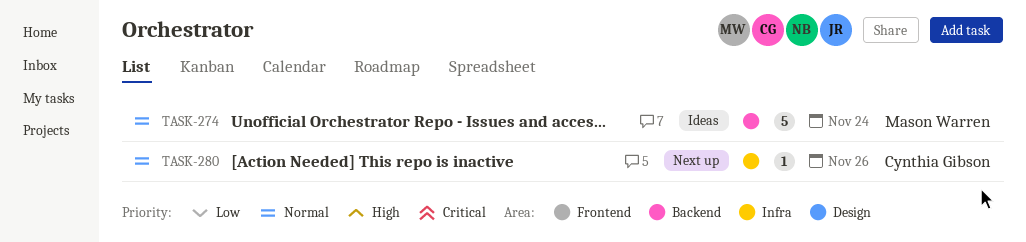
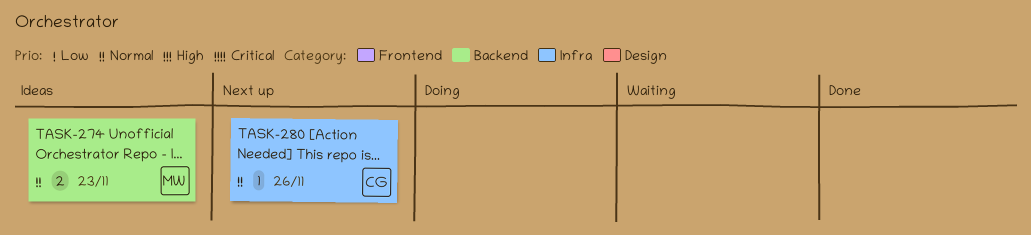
TASK-274, estimate: 5 -> 2
TASK-274, due: Nov 24 -> Nov 23

